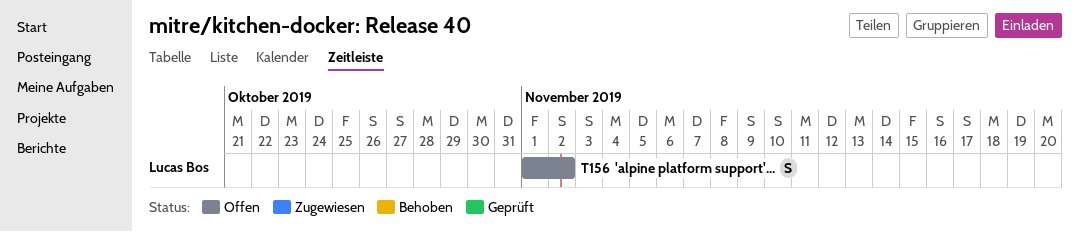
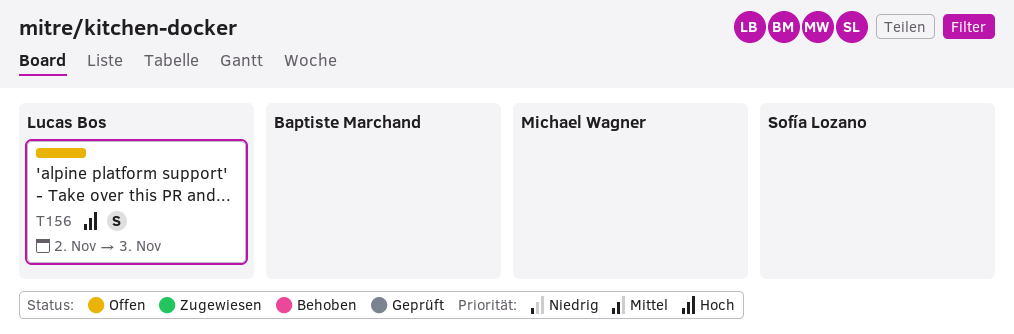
T156, start: Nov 1 -> Nov 2
T156, due: Nov 2 -> Nov 3

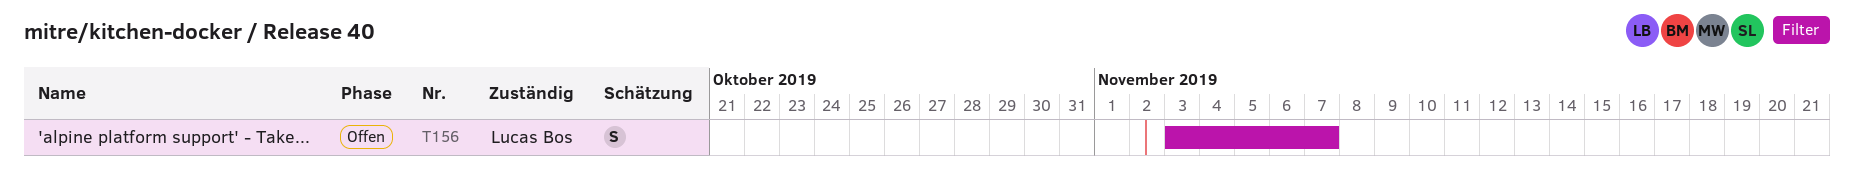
T156, start: Nov 2 -> Nov 3
T156, due: Nov 3 -> Nov 7

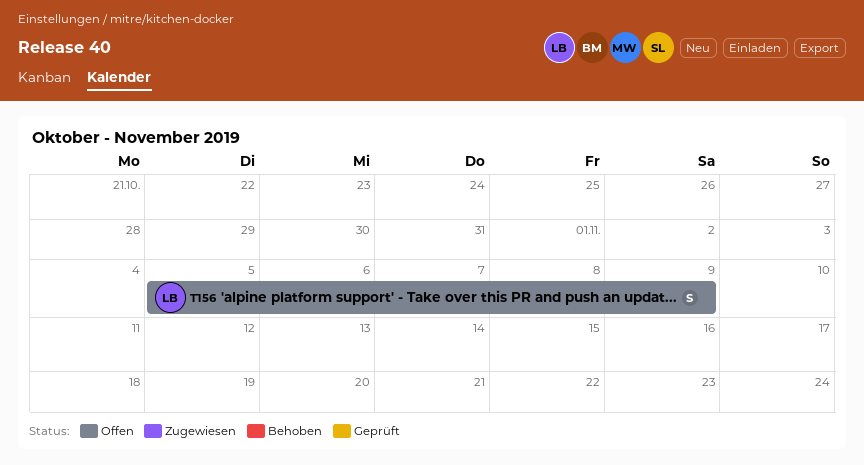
T156, start: Nov 3 -> Nov 5
T156, due: Nov 7 -> Nov 9

